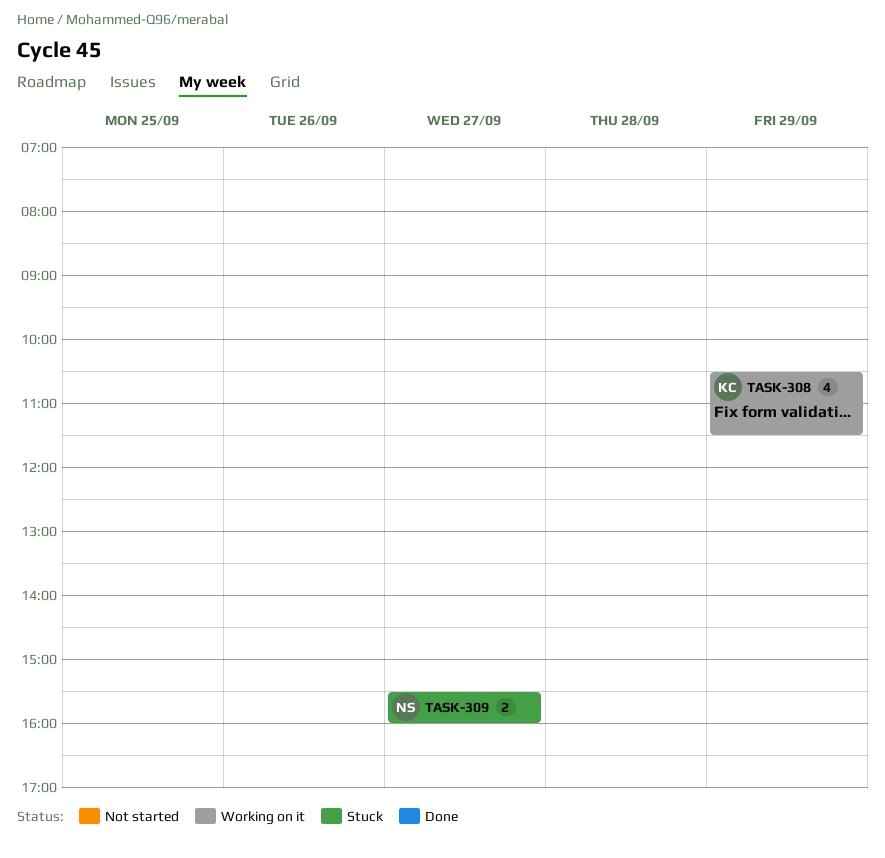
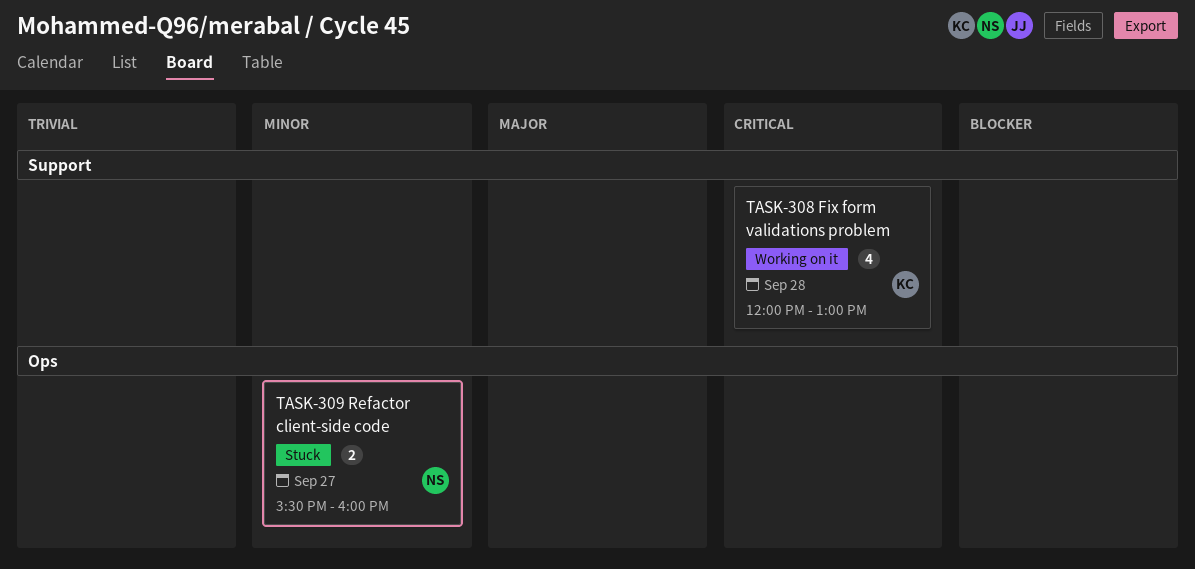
TASK-308, day: Sep 29 -> Sep 28
TASK-308, begins: 10:30 -> 12:00
TASK-308, ends: 11:30 -> 13:00

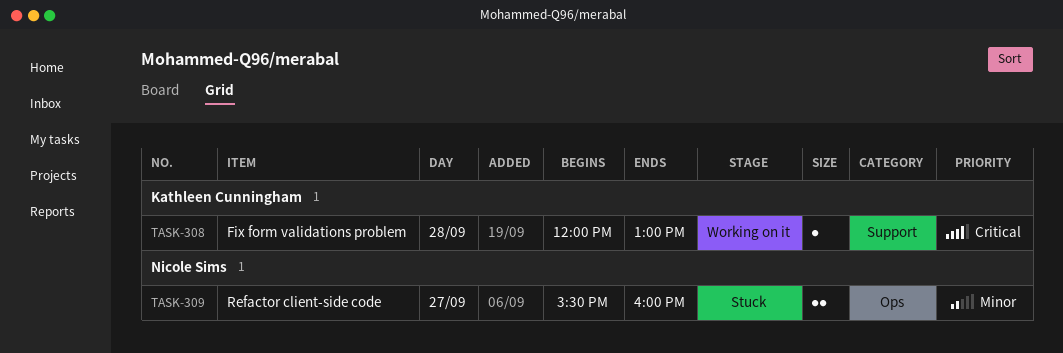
TASK-308, estimate: 4 -> 1

